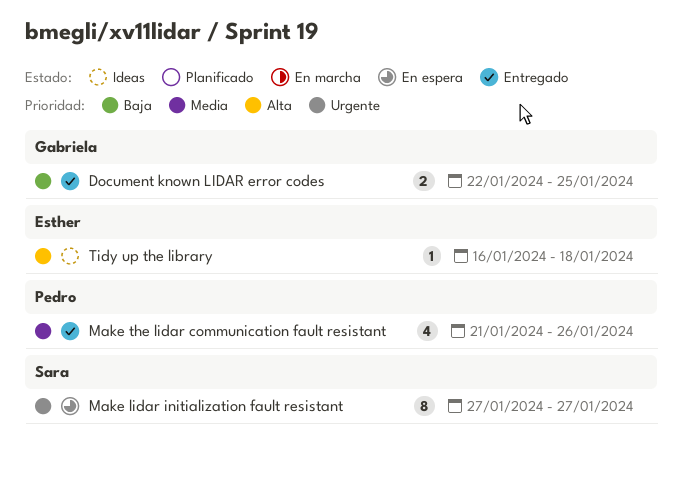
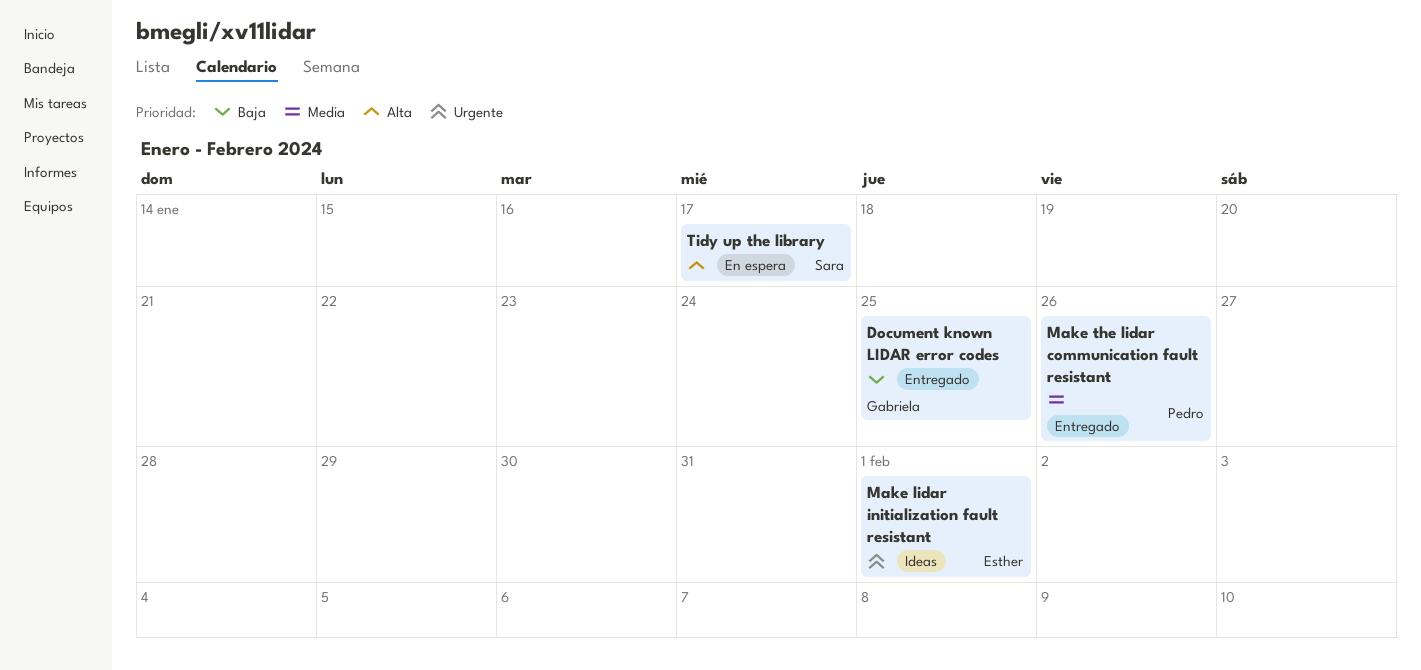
Make lidar initialization fault resistant, status: En espera -> Ideas
Make lidar initialization fault resistant, owner: Sara -> Esther
Make lidar initialization fault resistant, due: Jan 27 -> Feb 1
Tidy up the library, status: Ideas -> En espera
Tidy up the library, owner: Esther -> Sara
Tidy up the library, due: Jan 18 -> Jan 17

